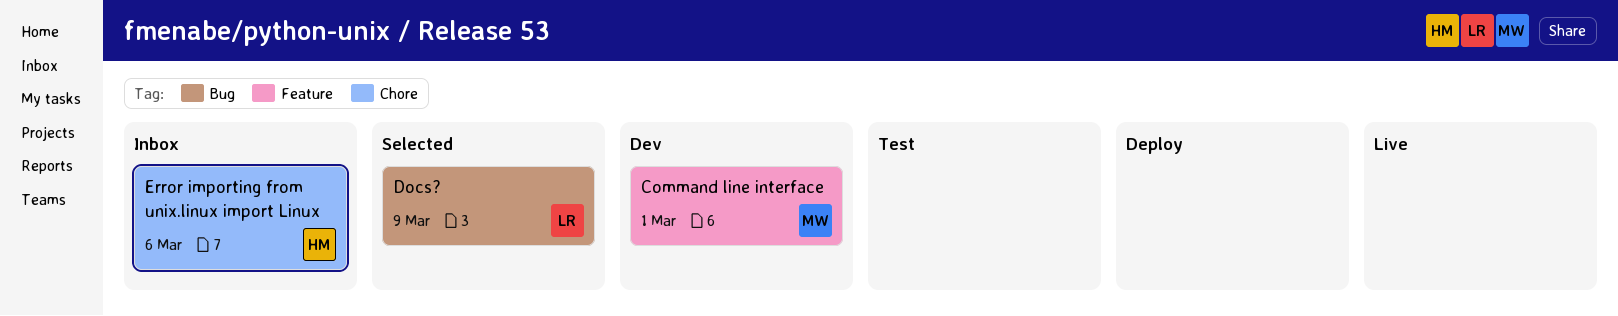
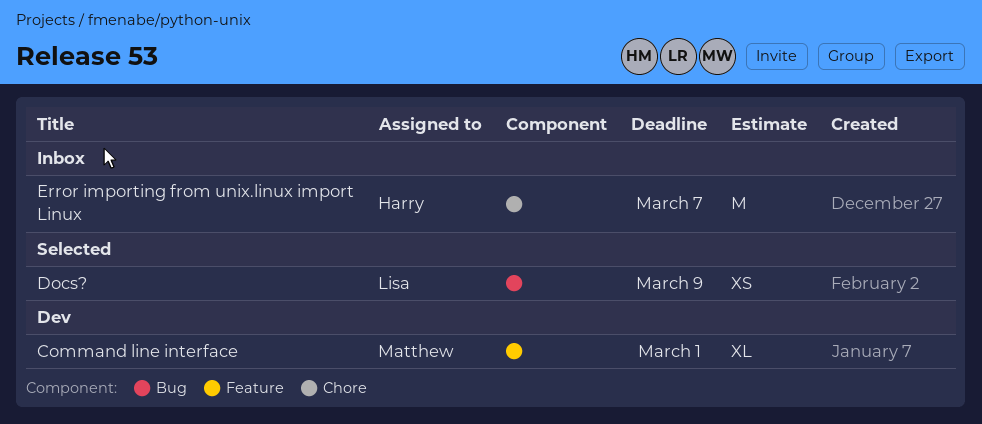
Error importing from unix.linux import Linux, due: Mar 6 -> Mar 7

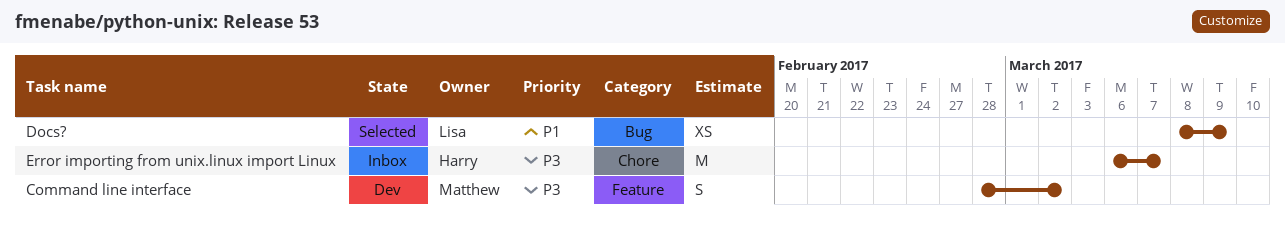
Command line interface, estimate: XL -> S
Command line interface, due: Mar 1 -> Mar 2

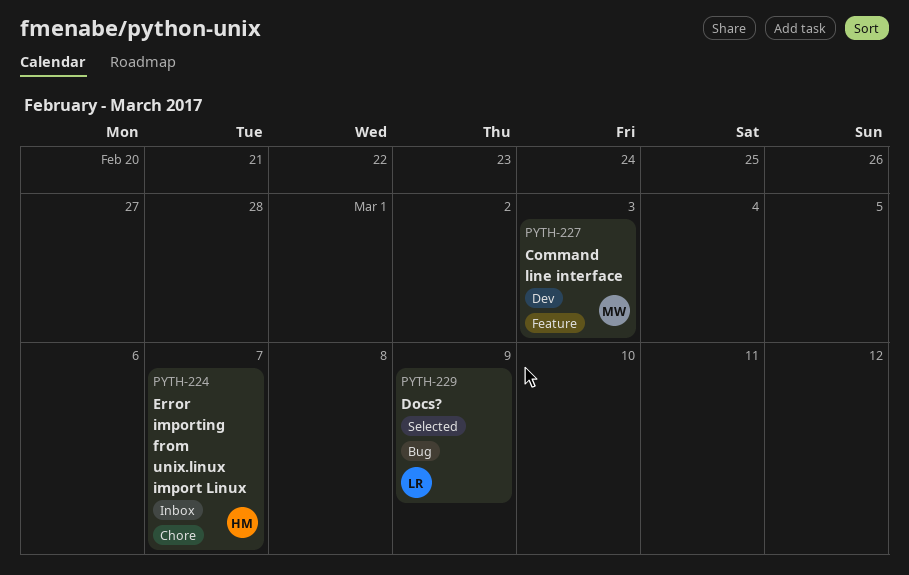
Command line interface, due: Mar 2 -> Mar 3

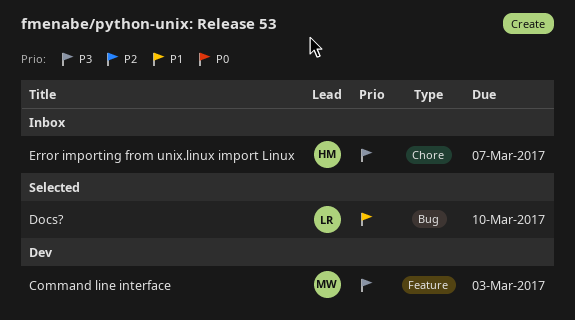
Docs?, due: Mar 9 -> Mar 10

